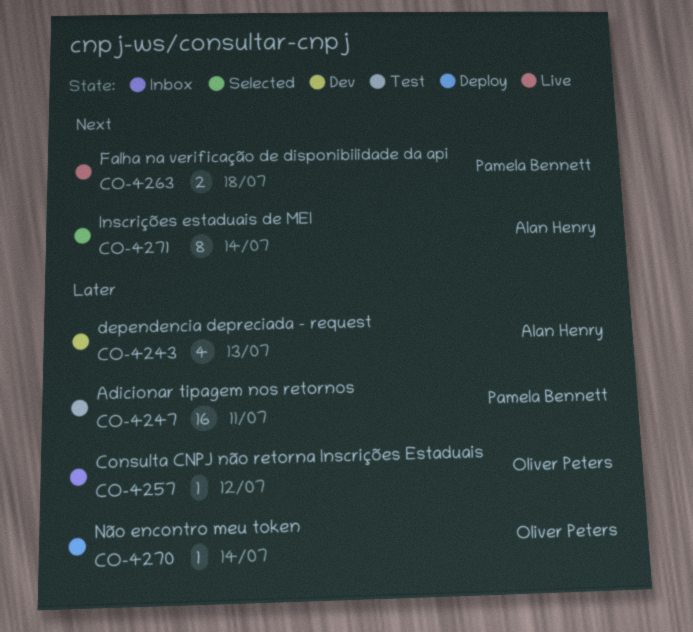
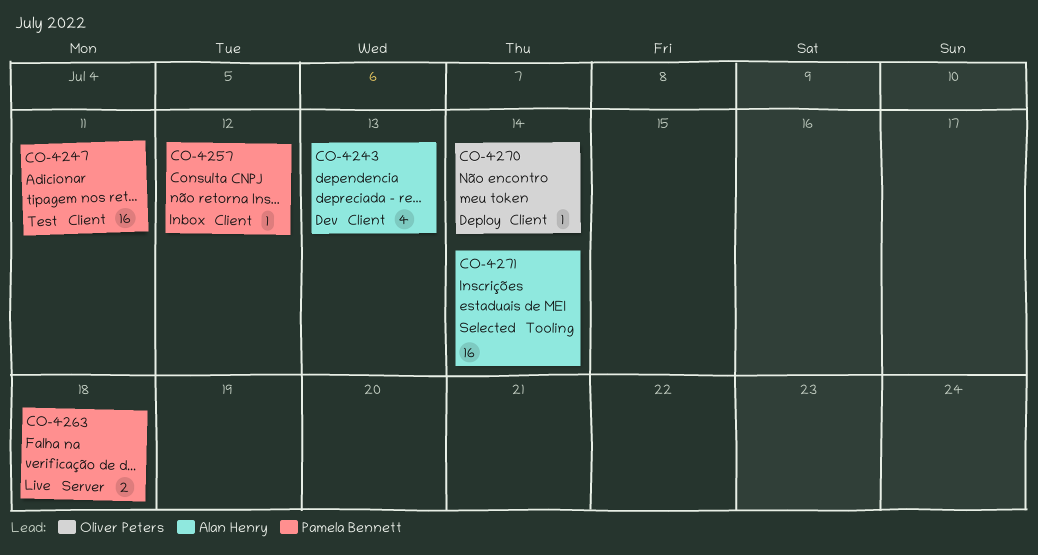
CO-4257, owner: Oliver Peters -> Pamela Bennett
CO-4271, estimate: 8 -> 16

